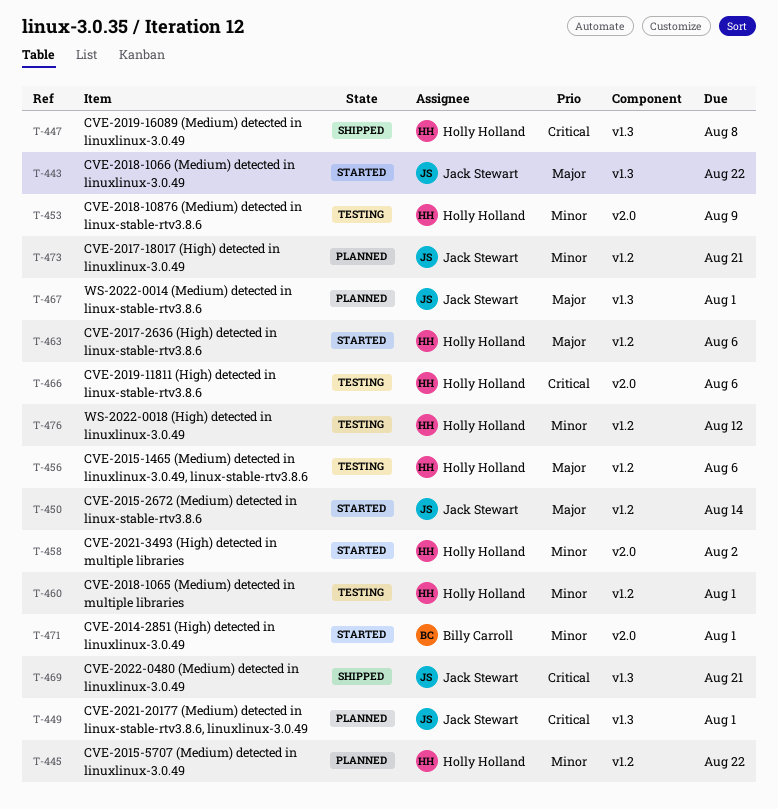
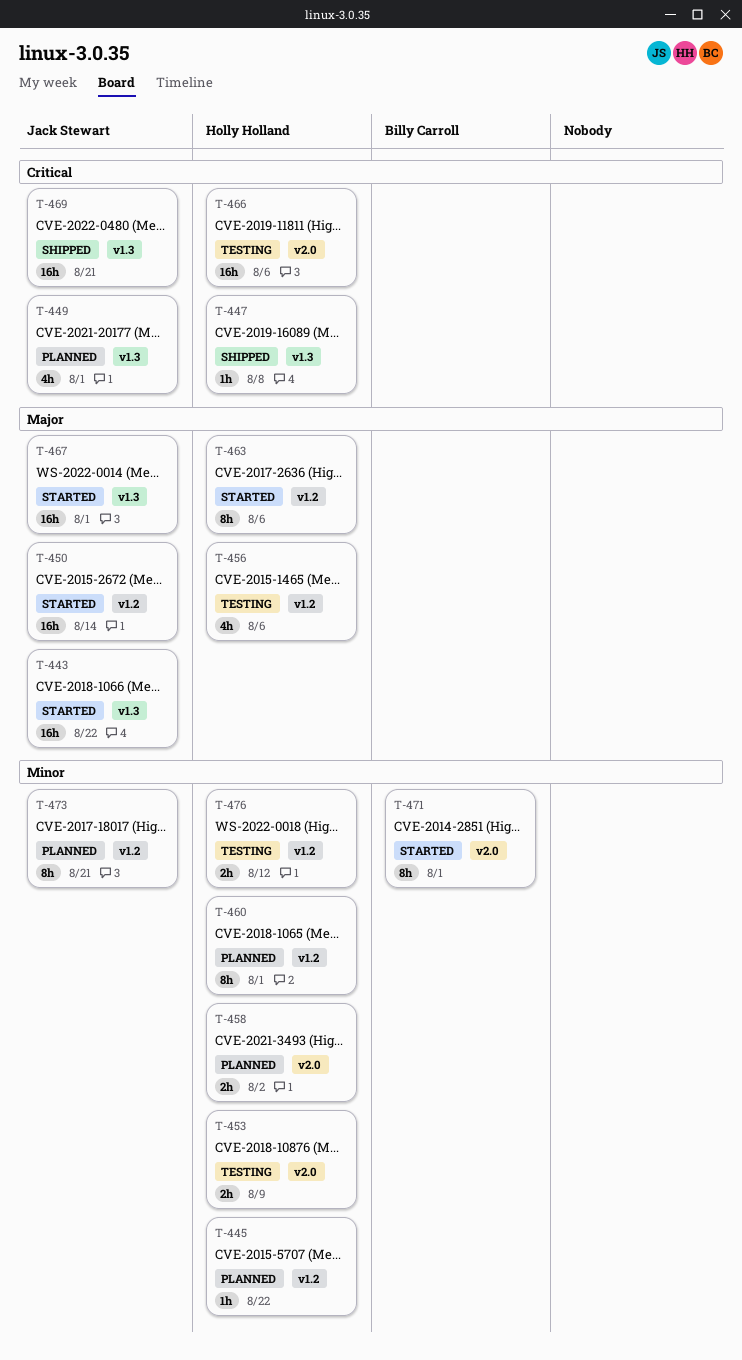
T-458, status: Started -> Planned
T-460, status: Testing -> Planned
T-467, status: Planned -> Started

